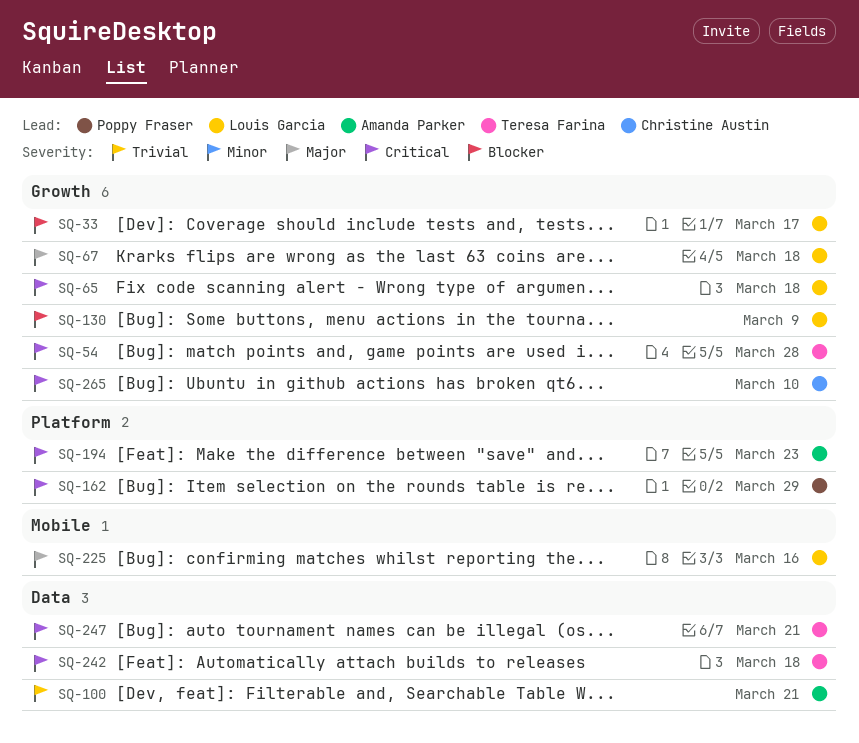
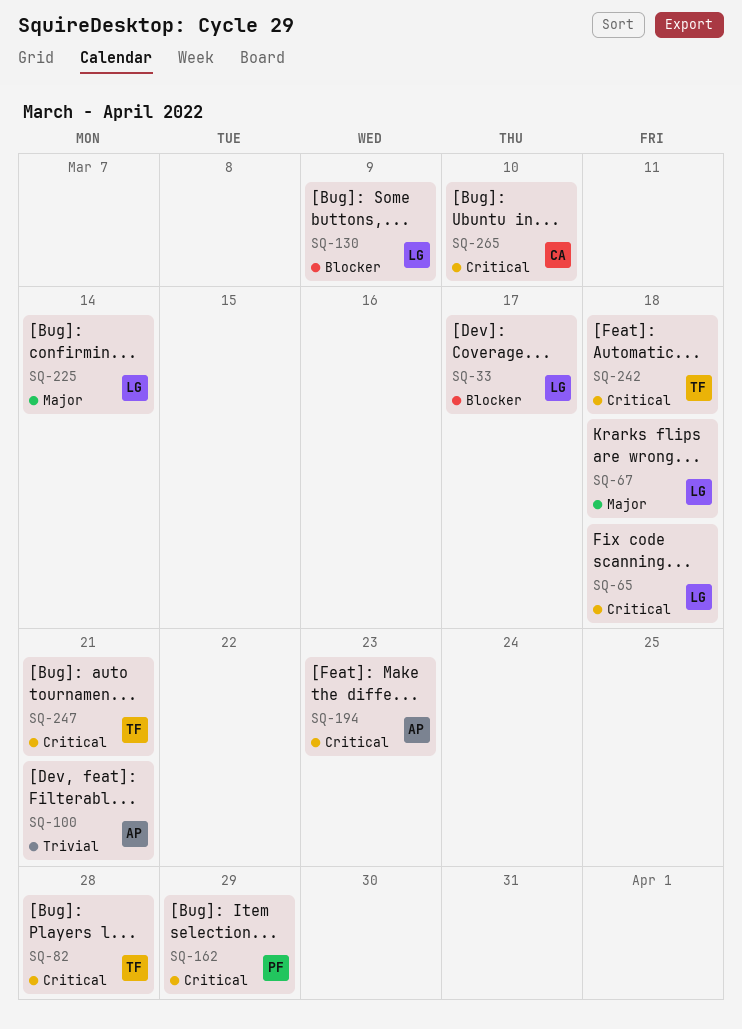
SQ-54: present -> none
SQ-82: none -> present
SQ-225, due: Mar 16 -> Mar 14

